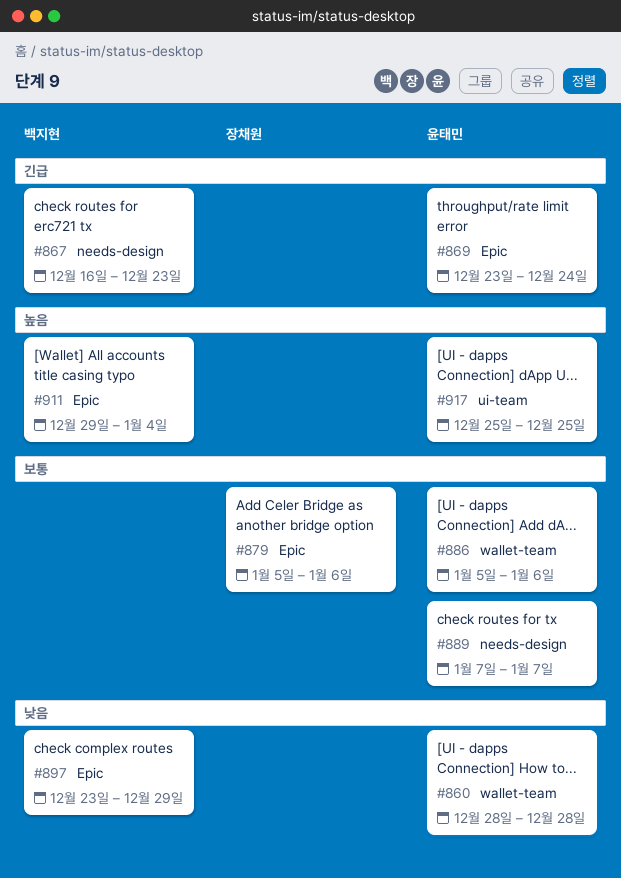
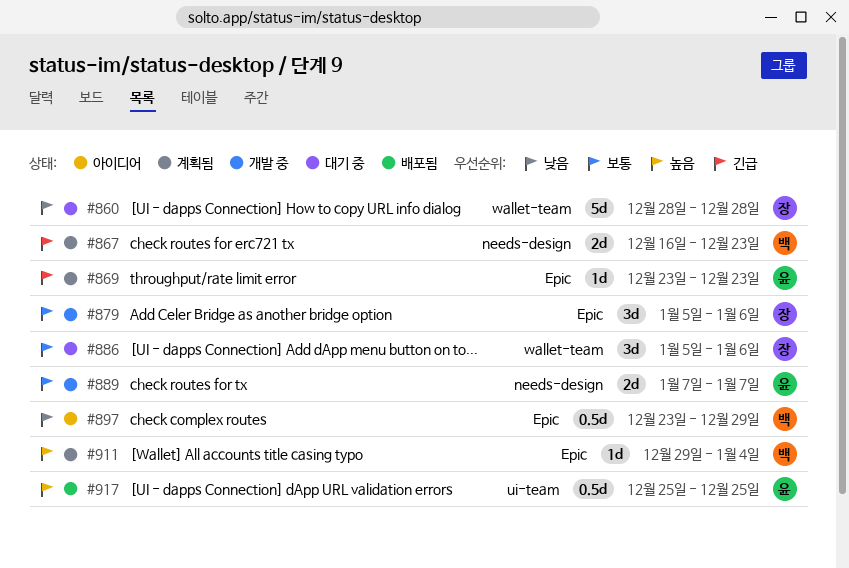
#860, owner: 윤태민 -> 장채원
#869, due: Dec 24 -> Dec 23
#886, owner: 윤태민 -> 장채원

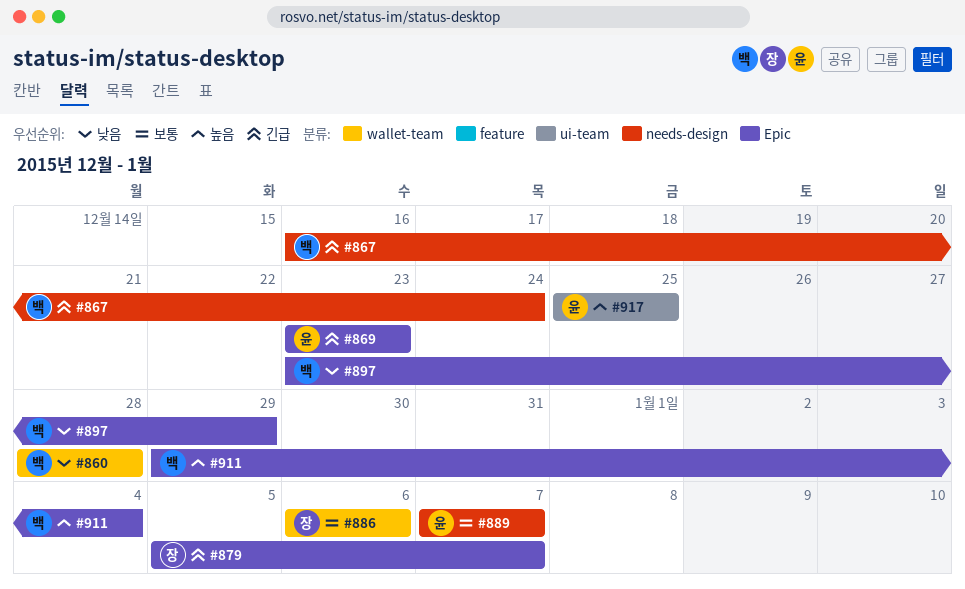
#860, owner: 장 -> 백
#867, due: Dec 23 -> Dec 24
#879, priority: 보통 -> 긴급
#879, due: Jan 6 -> Jan 7
#886, start: Jan 5 -> Jan 6

